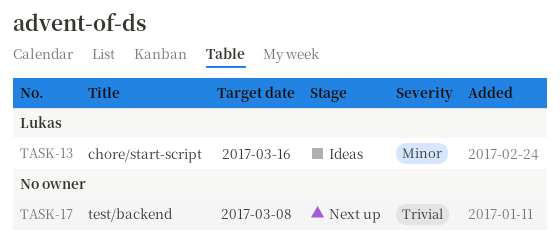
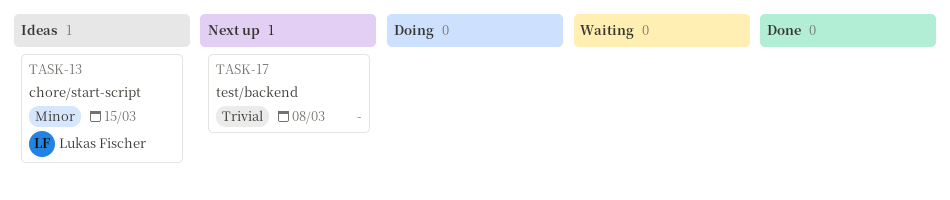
TASK-13, due: Mar 16 -> Mar 15

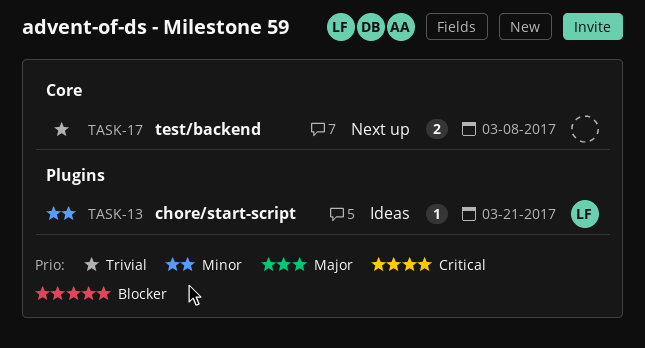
TASK-13, due: Mar 15 -> Mar 21

